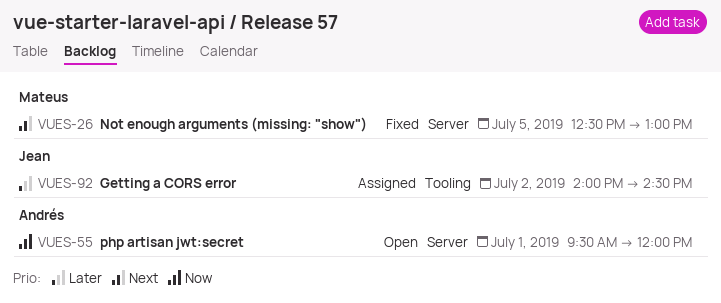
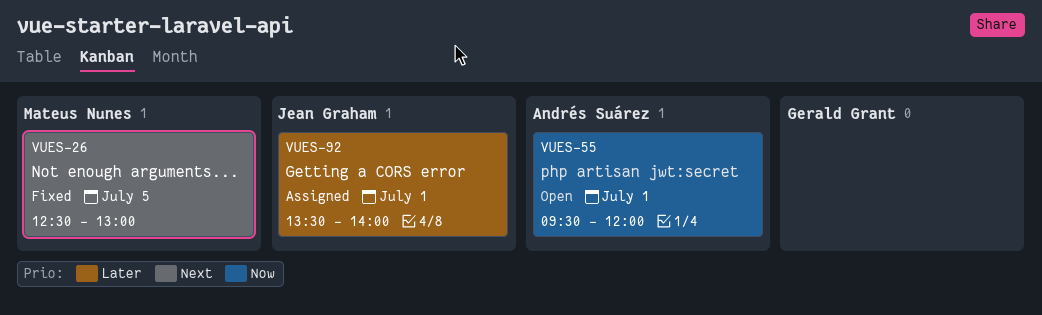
VUES-92, day: Jul 2 -> Jul 1
VUES-92, begins: 14:00 -> 13:30
VUES-92, ends: 14:30 -> 14:00

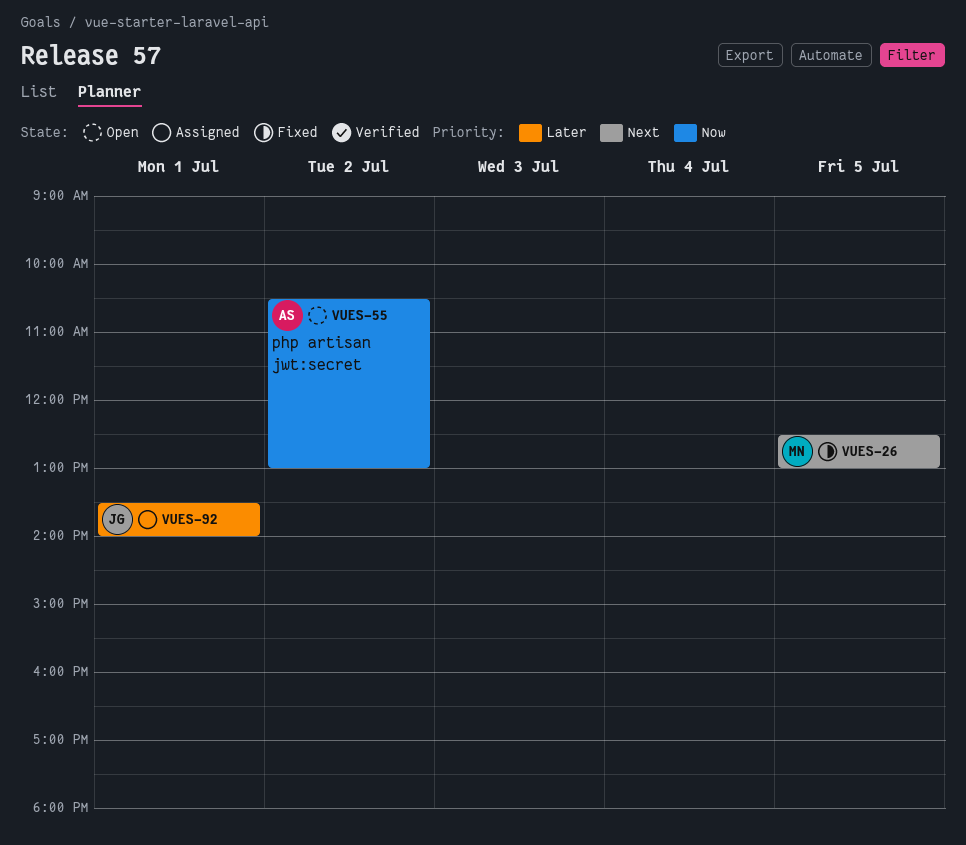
VUES-55, day: Jul 1 -> Jul 2
VUES-55, begins: 09:30 -> 10:30
VUES-55, ends: 12:00 -> 13:00

